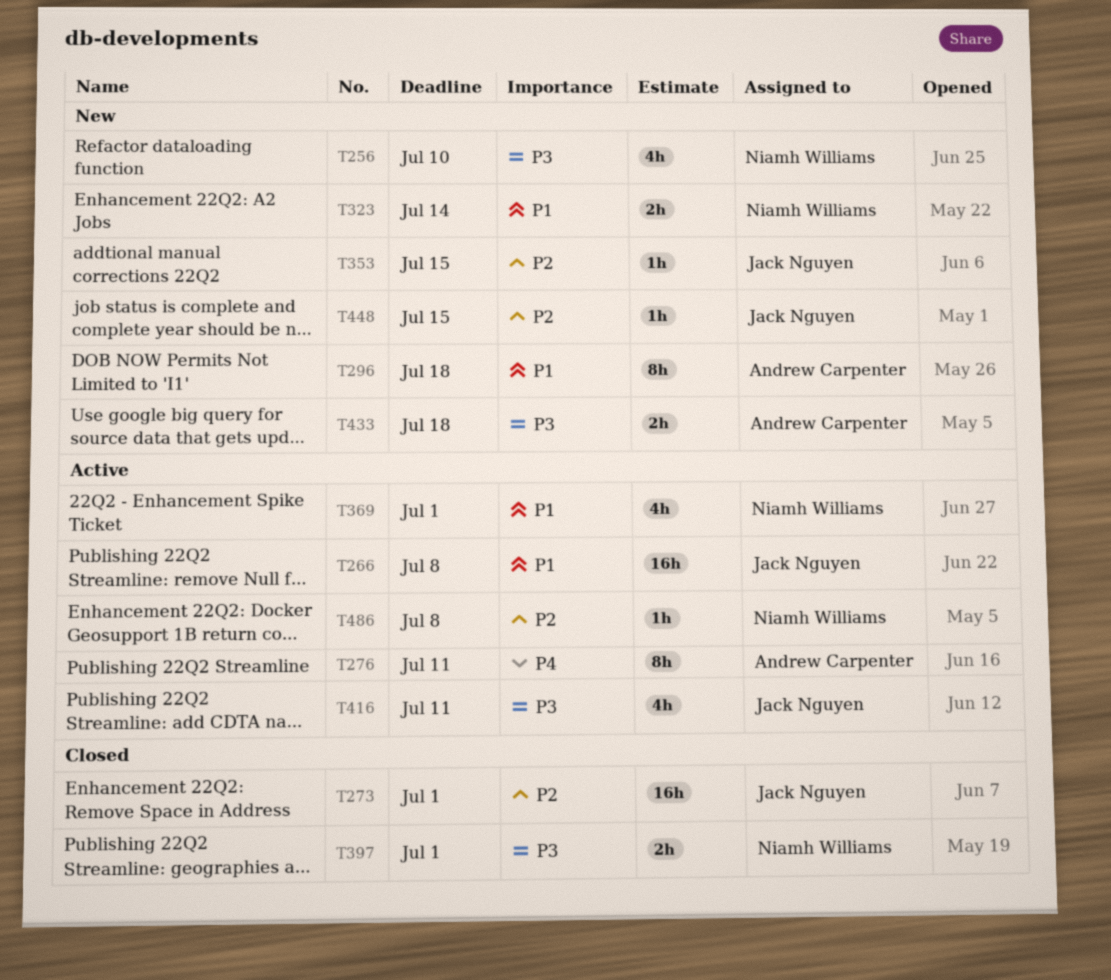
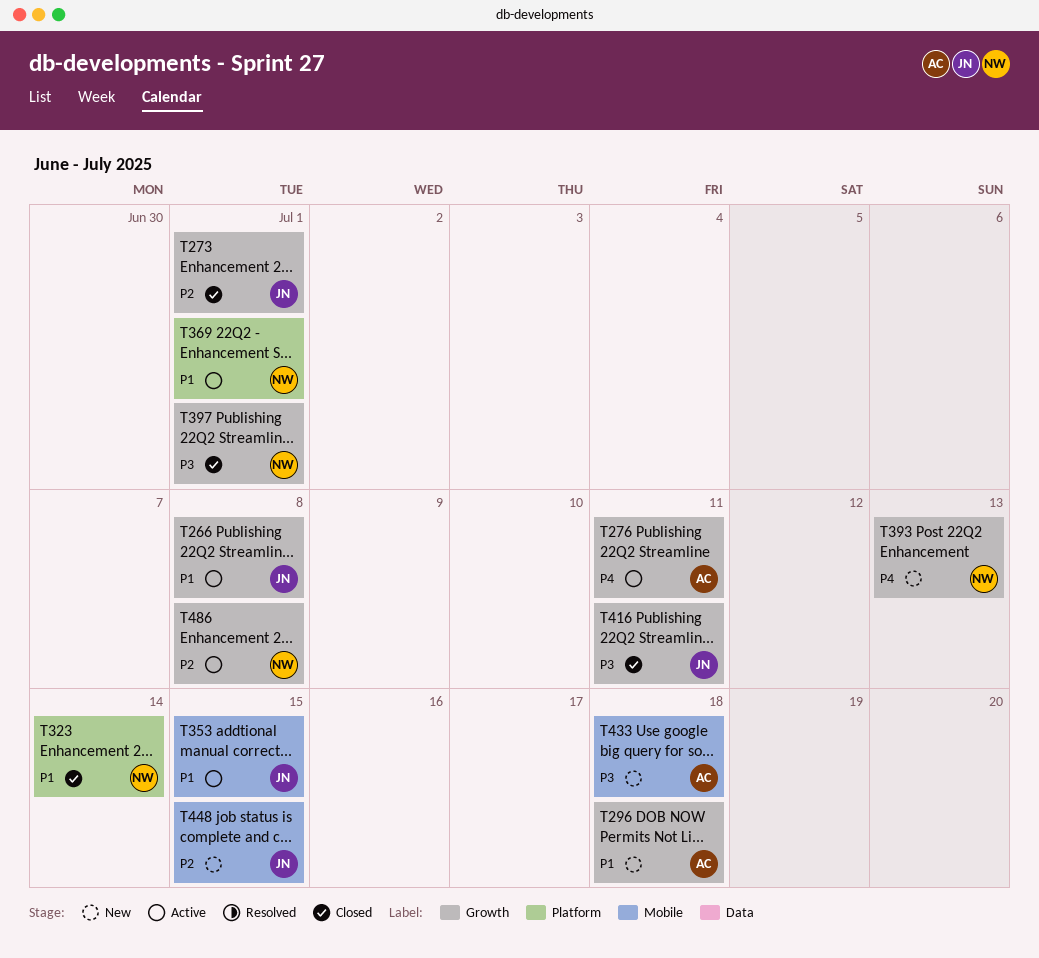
T256: present -> none
T323, status: New -> Closed
T353, status: New -> Active
T353, priority: P2 -> P1
T393: none -> present
T416, status: Active -> Closed

